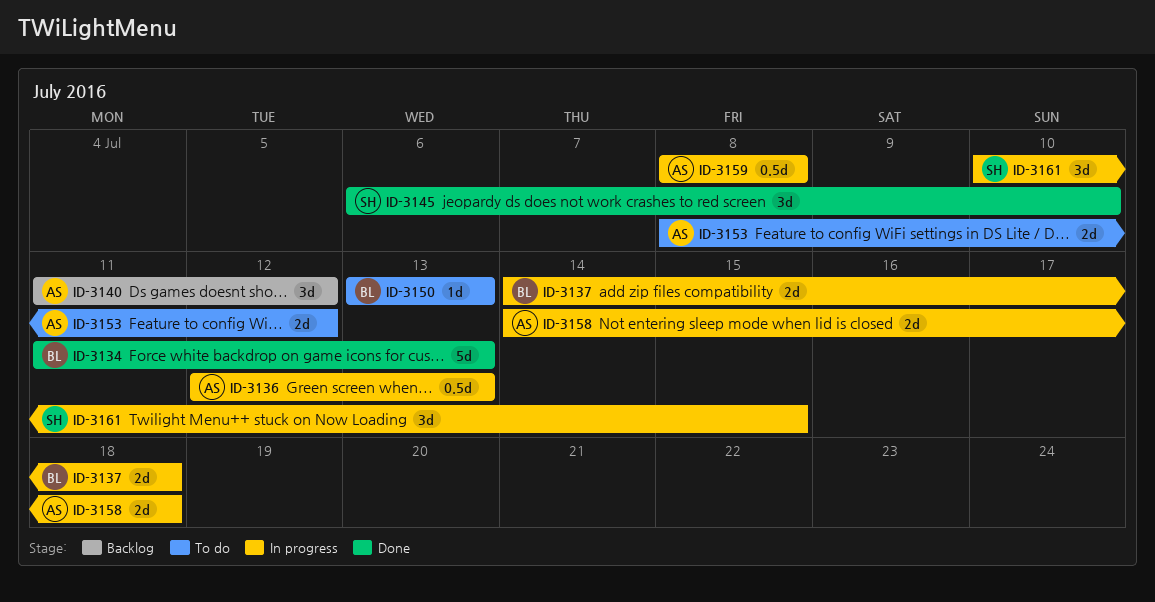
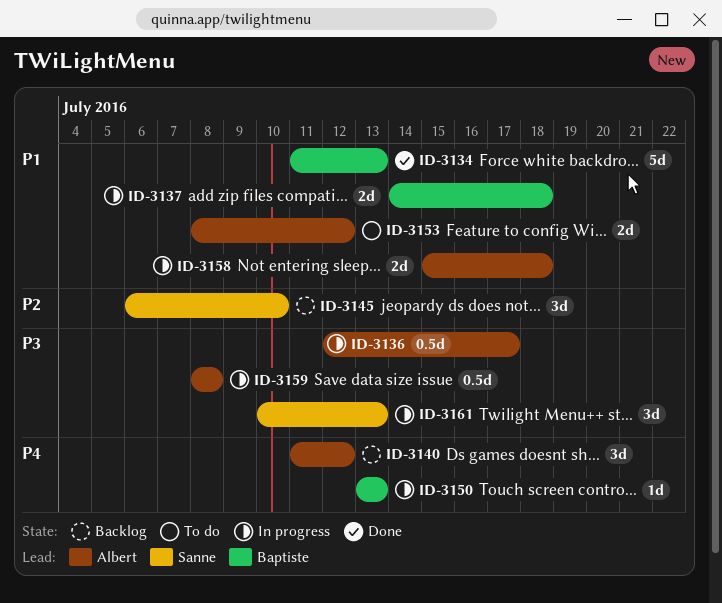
ID-3136, due: Jul 13 -> Jul 17
ID-3145, status: Done -> Backlog
ID-3150, status: To do -> In progress
ID-3158, start: Jul 14 -> Jul 15
ID-3161, due: Jul 15 -> Jul 13

